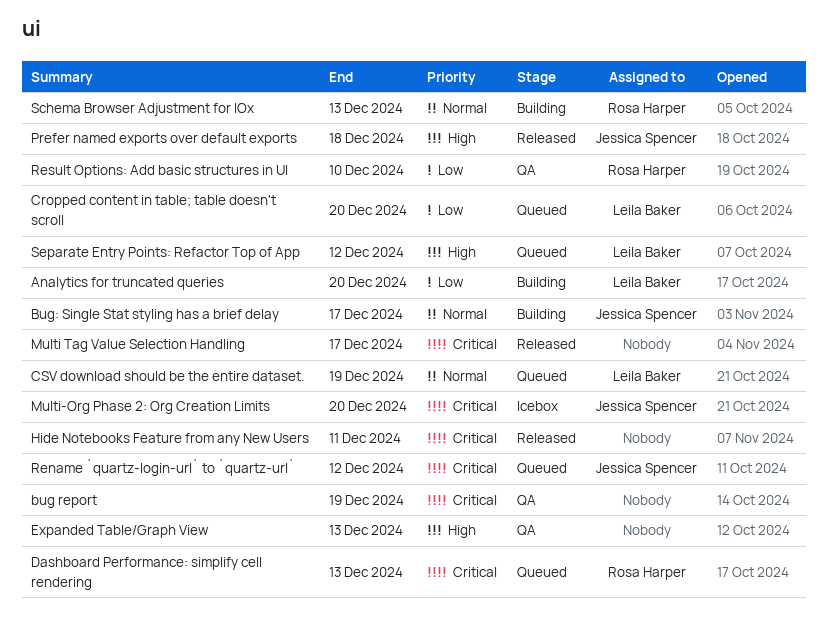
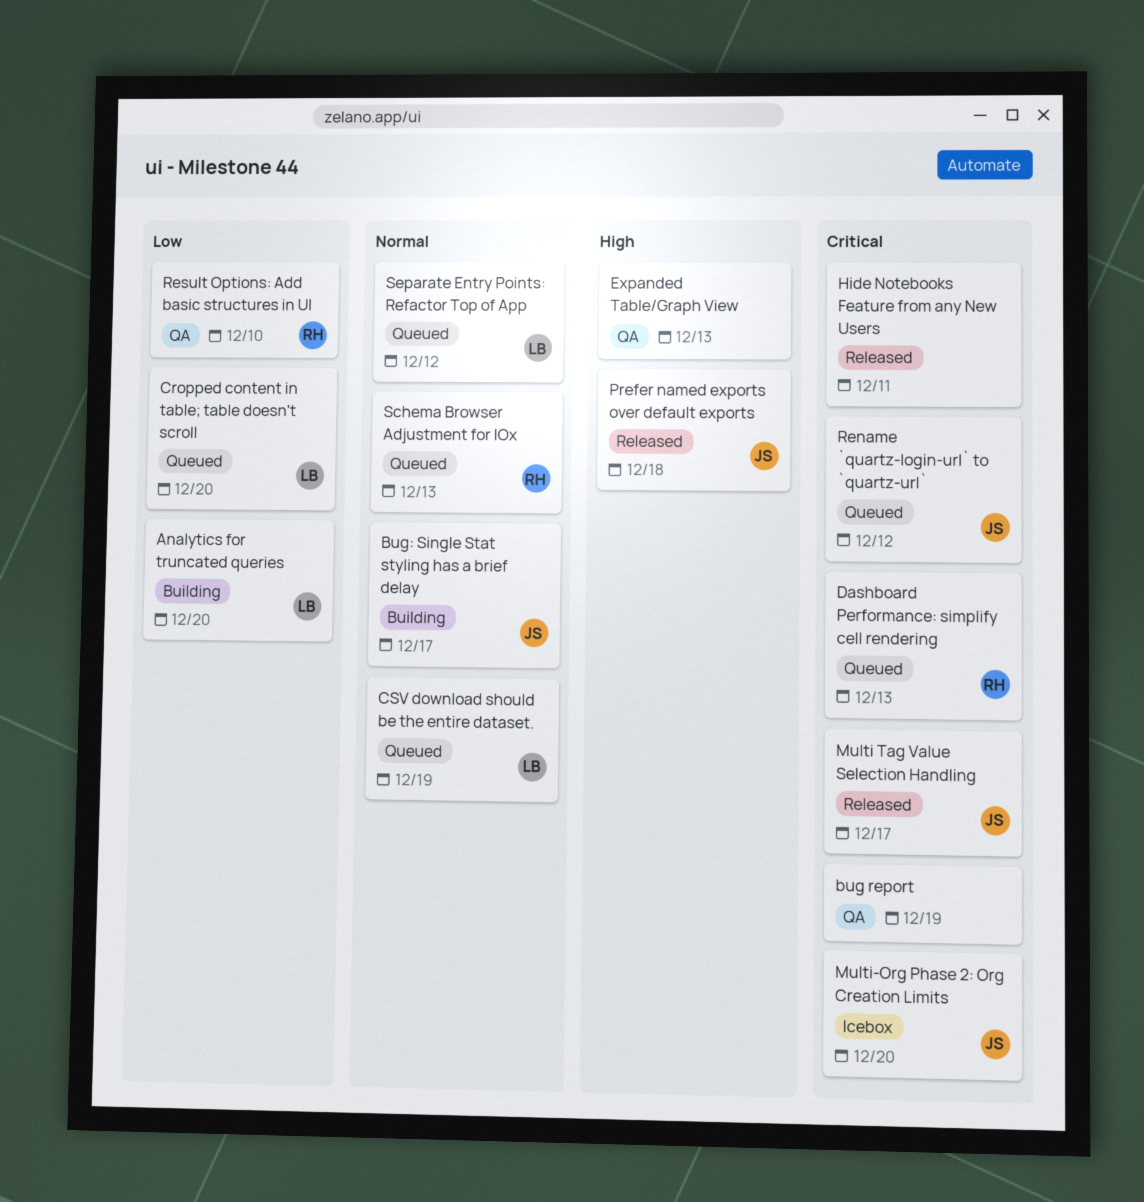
Multi Tag Value Selection Handling, owner: none -> Jessica Spencer
Schema Browser Adjustment for IOx, status: Building -> Queued
Separate Entry Points: Refactor Top of App, priority: High -> Normal

